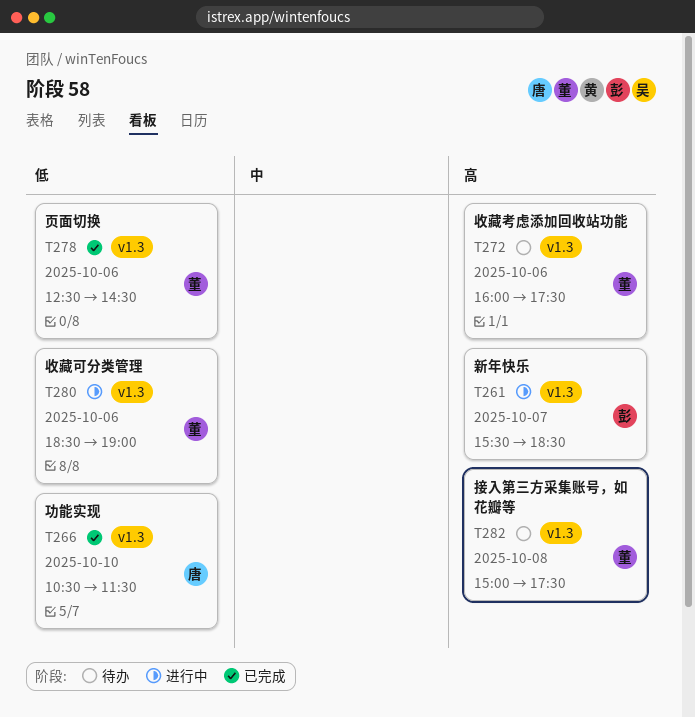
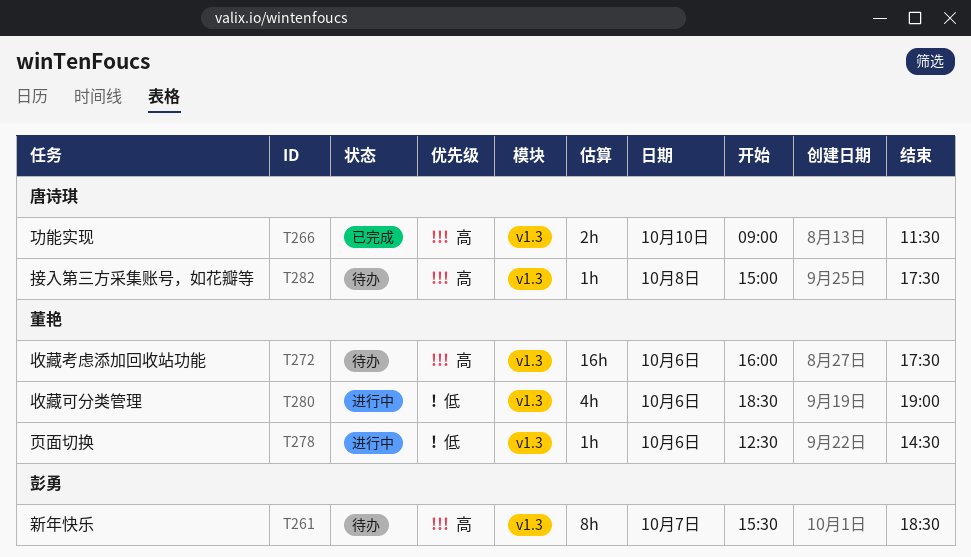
T261, status: 进行中 -> 待办
T266, priority: 低 -> 高
T266, begins: 10:30 -> 09:00
T278, status: 已完成 -> 进行中
T282, owner: 董艳 -> 唐诗琪

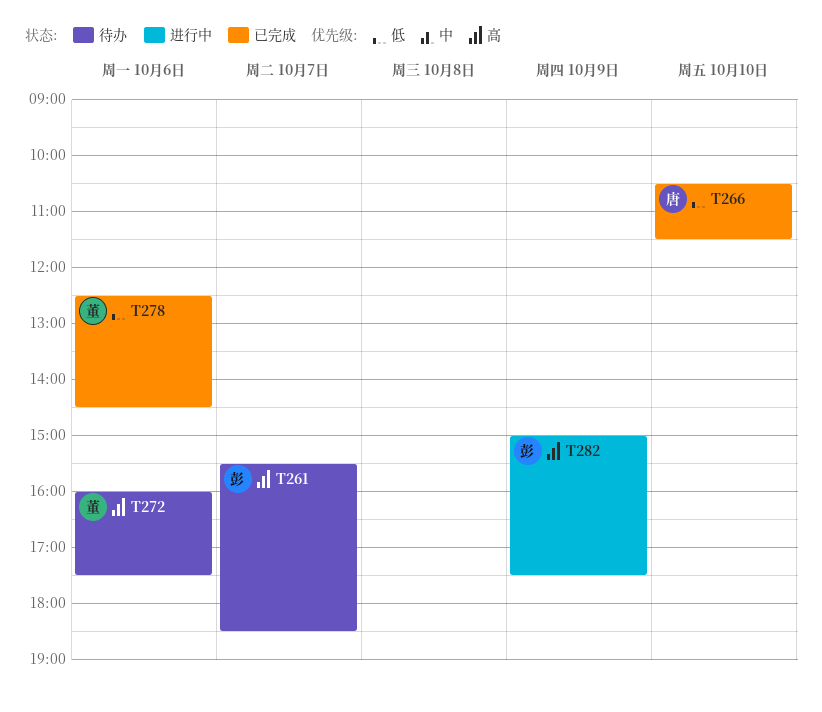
T266, priority: 高 -> 低
T266, begins: 09:00 -> 10:30
T278, status: 进行中 -> 已完成
T280: present -> none
T282, status: 待办 -> 进行中
T282, owner: 唐诗琪 -> 彭勇
T282, day: Oct 8 -> Oct 9

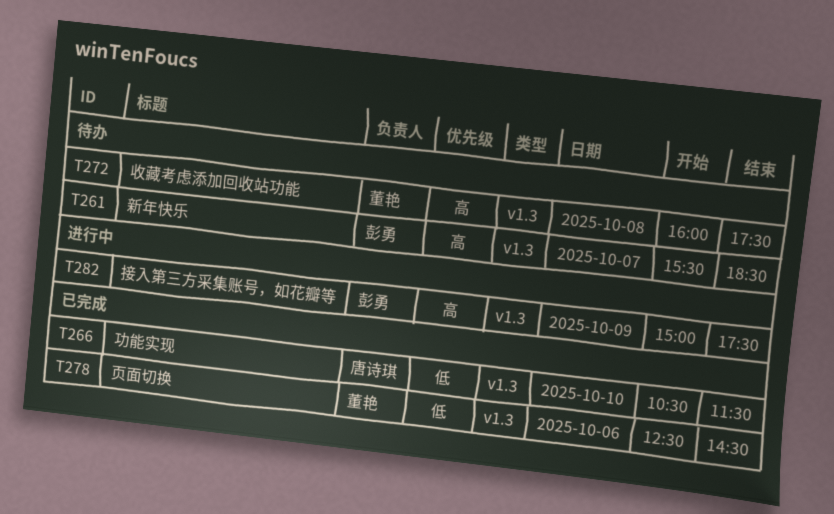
T272, day: Oct 6 -> Oct 8

